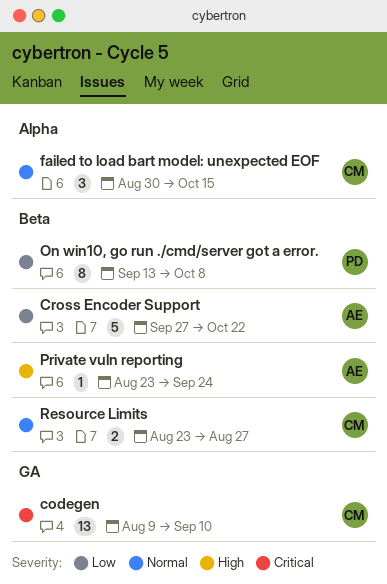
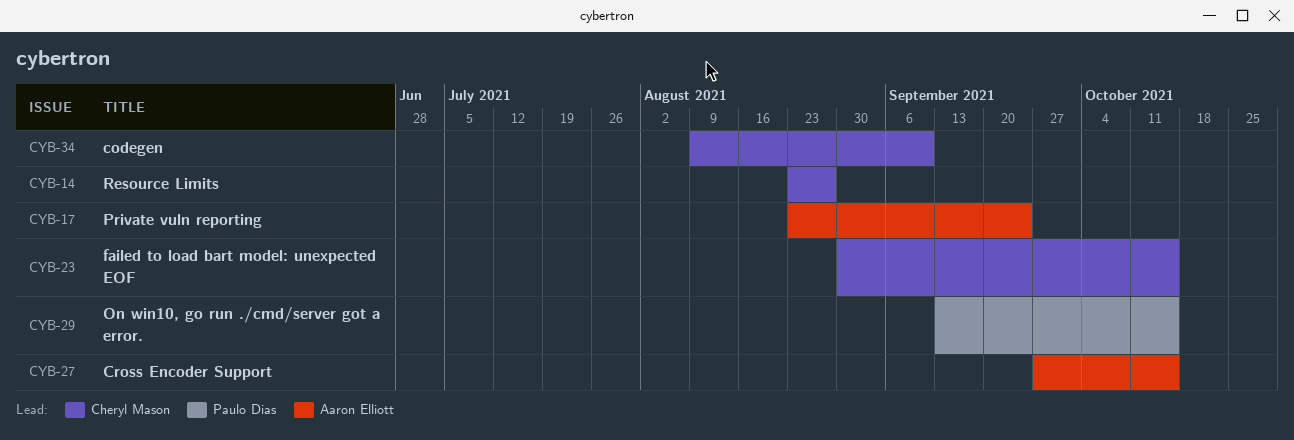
Cross Encoder Support, due: Oct 22 -> Oct 15
On win10, go run ./cmd/server got a error., due: Oct 8 -> Oct 15

